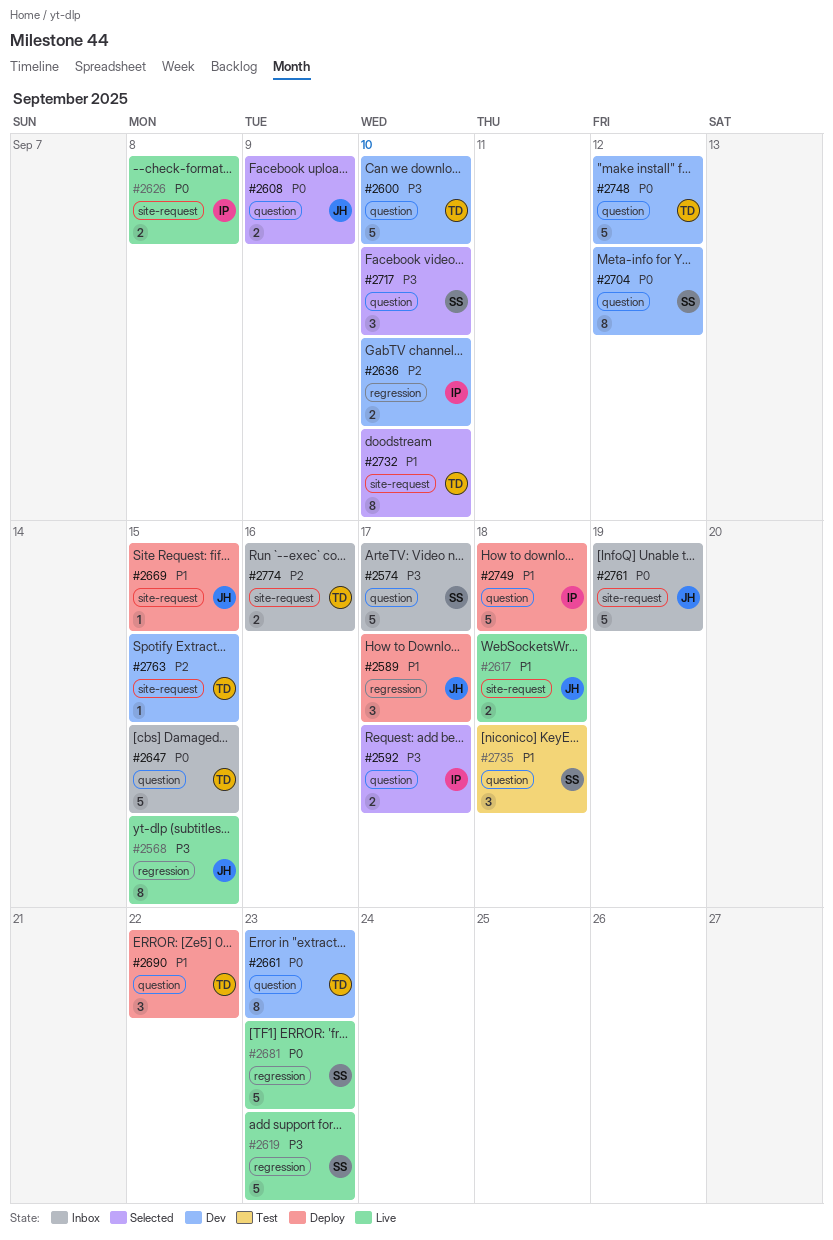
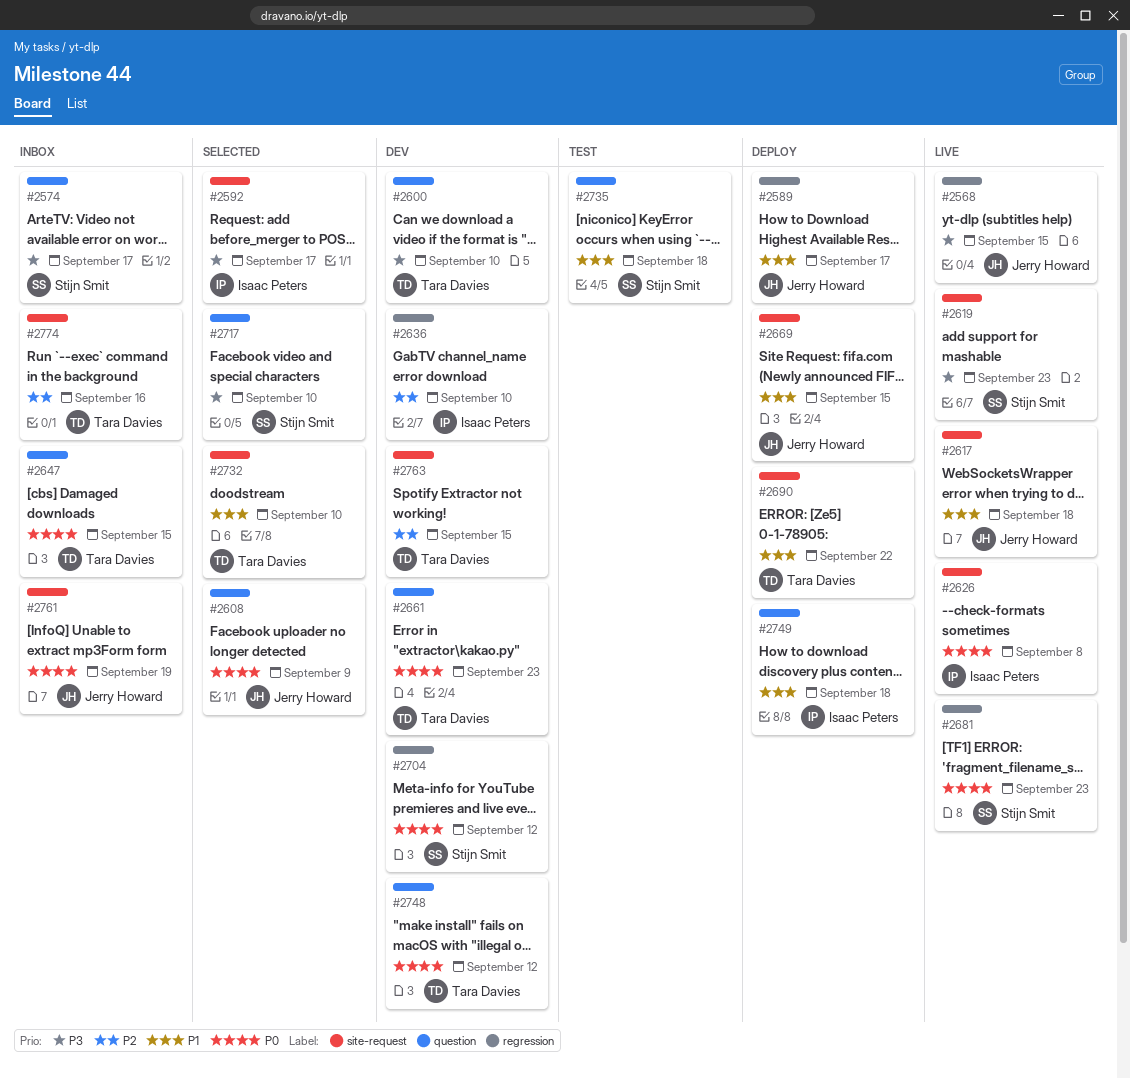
#2592, label: question -> site-request
#2619, label: regression -> site-request
#2690, label: question -> site-request
#2704, label: question -> regression

